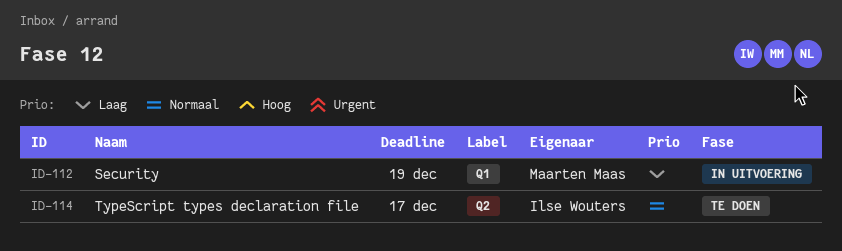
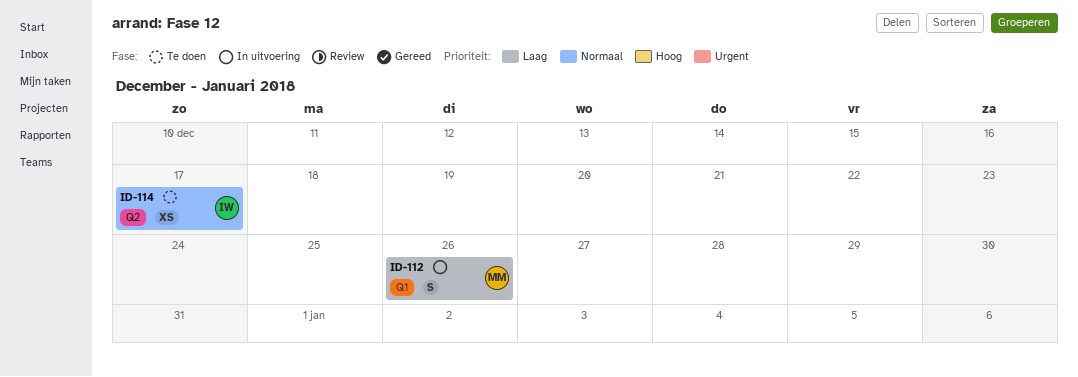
ID-112, due: Dec 19 -> Dec 26

